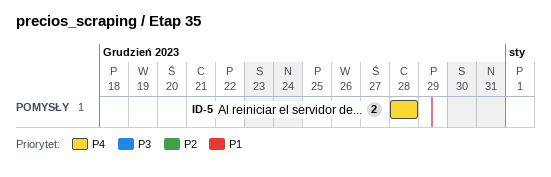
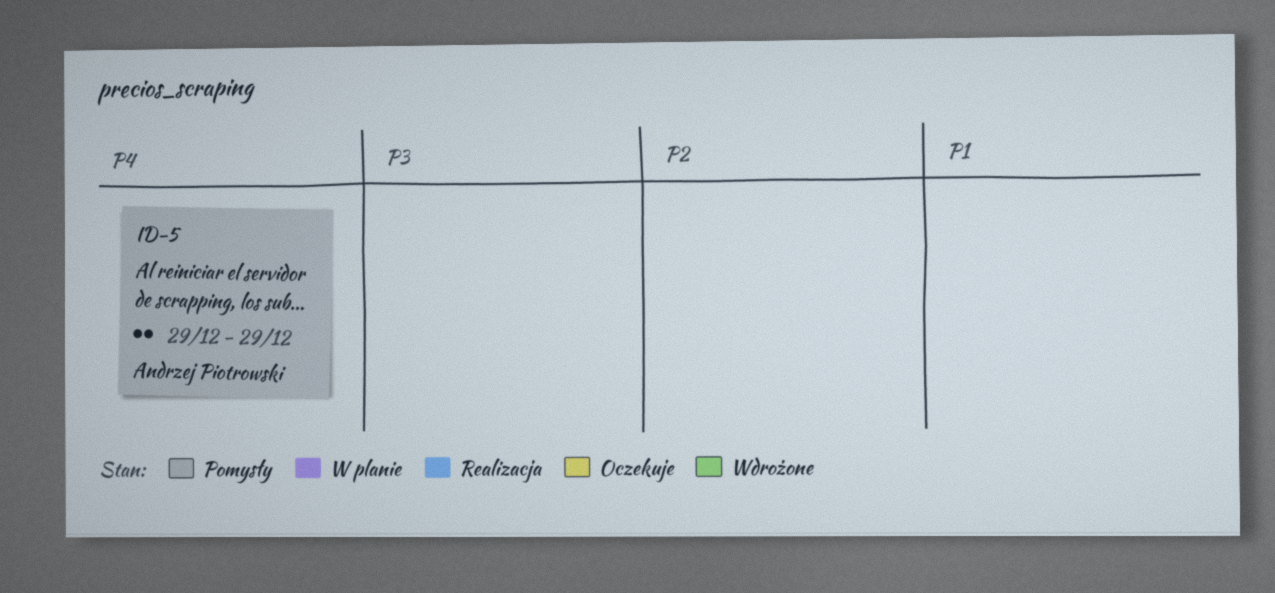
ID-5, start: Dec 28 -> Dec 29
ID-5, due: Dec 28 -> Dec 29

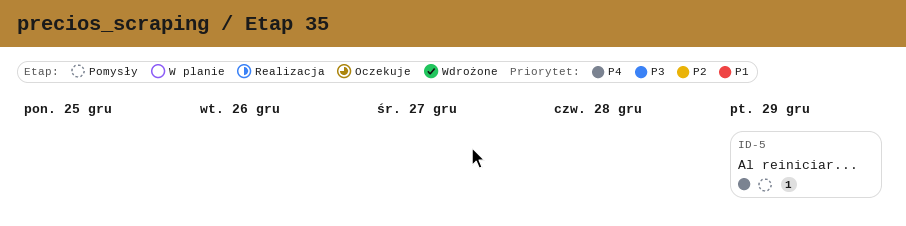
ID-5, estimate: 2 -> 1

